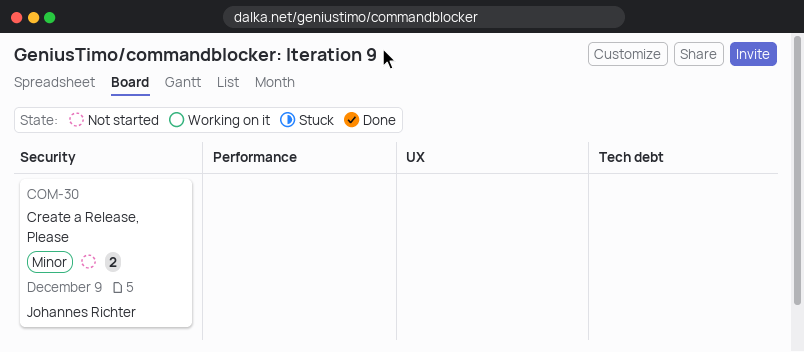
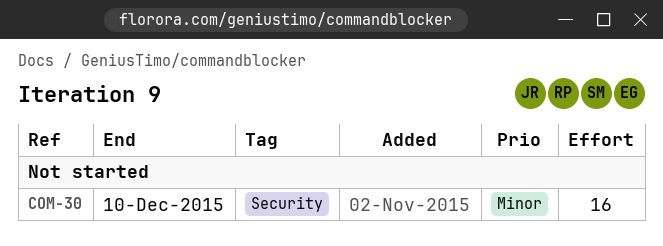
COM-30, estimate: 2 -> 16
COM-30, due: Dec 9 -> Dec 10

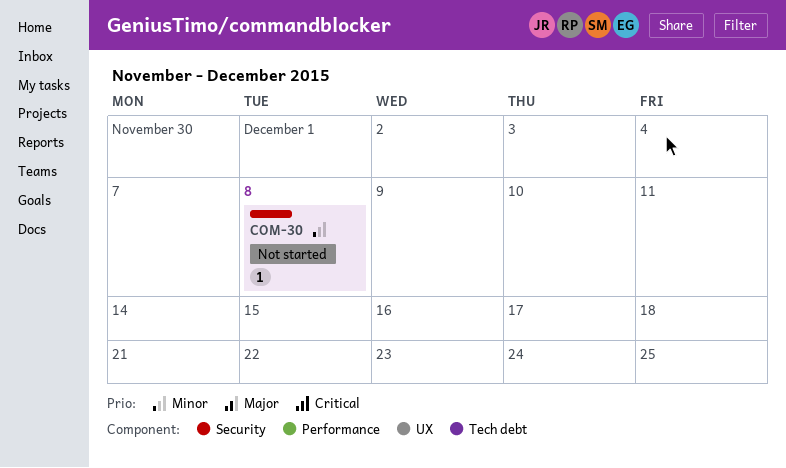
COM-30, estimate: 16 -> 1
COM-30, due: Dec 10 -> Dec 8

